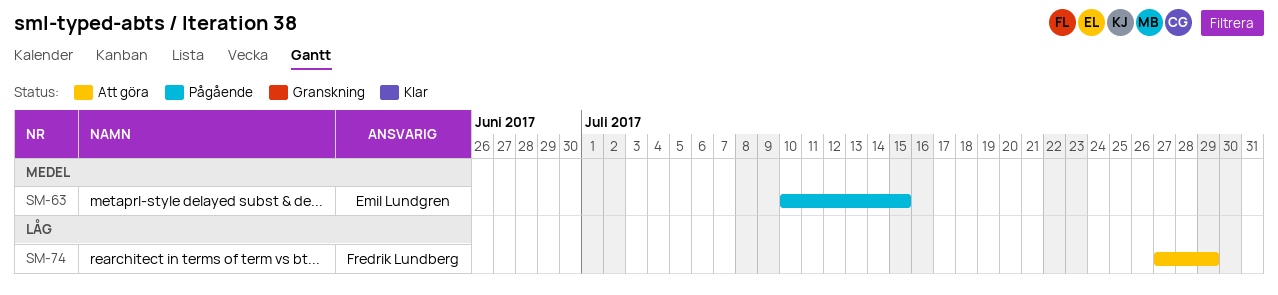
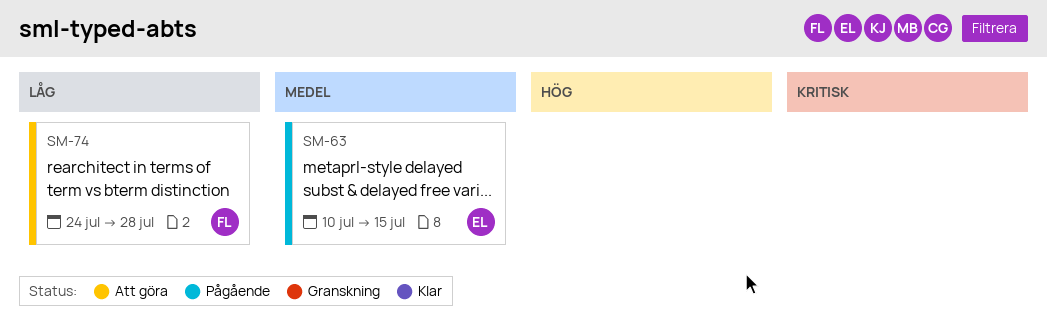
SM-74, start: Jul 27 -> Jul 24
SM-74, due: Jul 29 -> Jul 28

